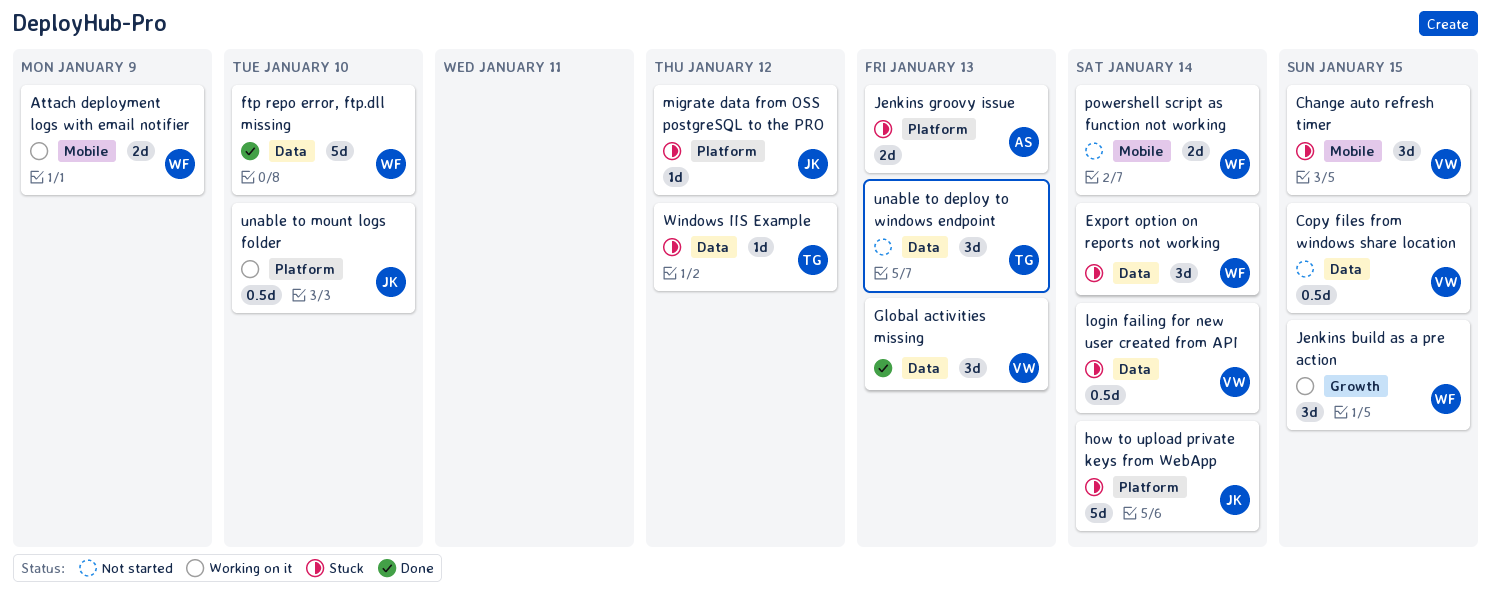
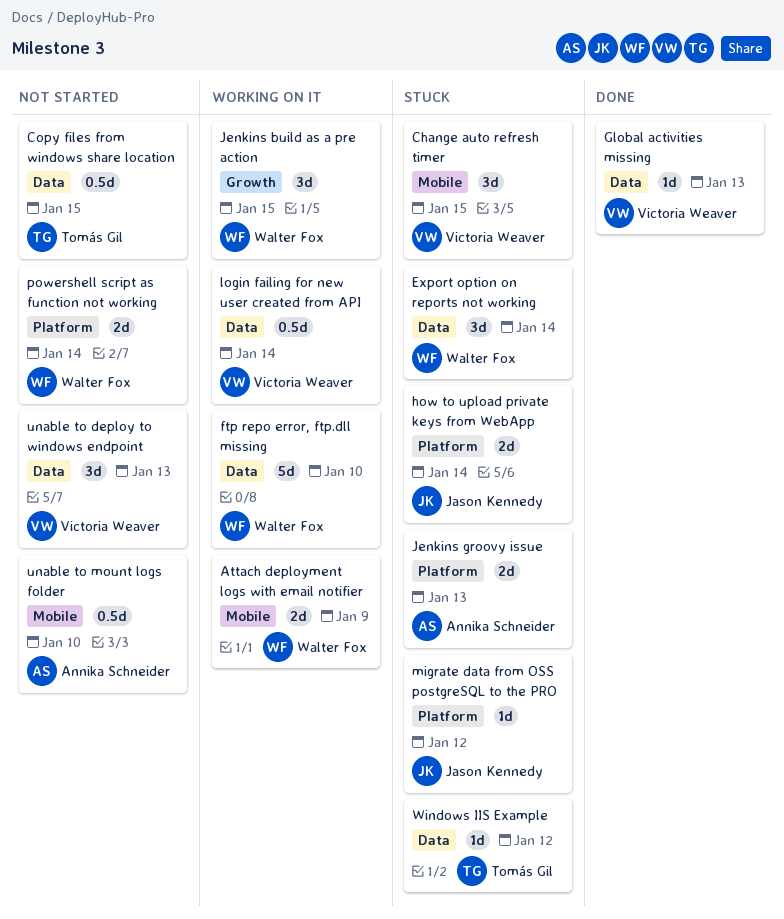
Copy files from windows share location, owner: Victoria Weaver -> Tomás Gil
ftp repo error, ftp.dll missing, status: Done -> Working on it
Global activities missing, estimate: 3d -> 1d
how to upload private keys from WebApp, estimate: 5d -> 2d
login failing for new user created from API, status: Stuck -> Working on it
powershell script as function not working, label: Mobile -> Platform
unable to deploy to windows endpoint, owner: Tomás Gil -> Victoria Weaver
unable to mount logs folder, status: Working on it -> Not started
unable to mount logs folder, owner: Jason Kennedy -> Annika Schneider
unable to mount logs folder, label: Platform -> Mobile

